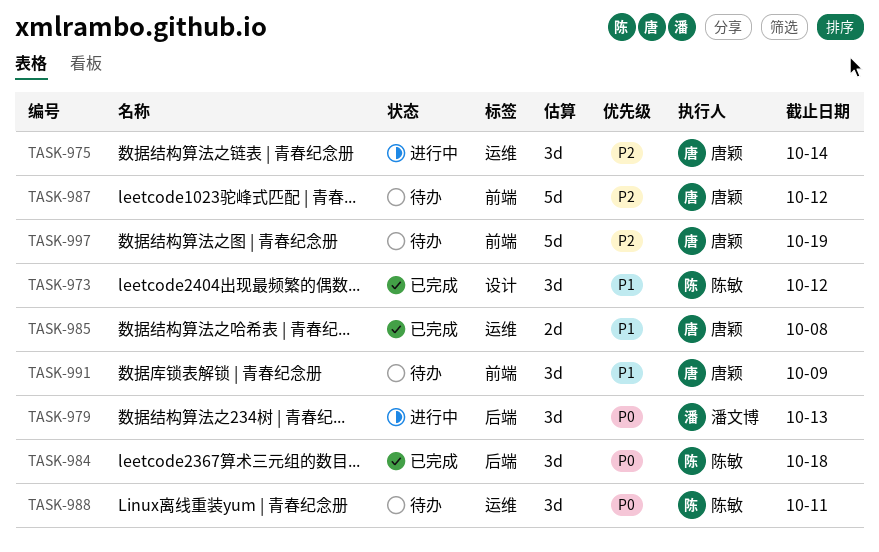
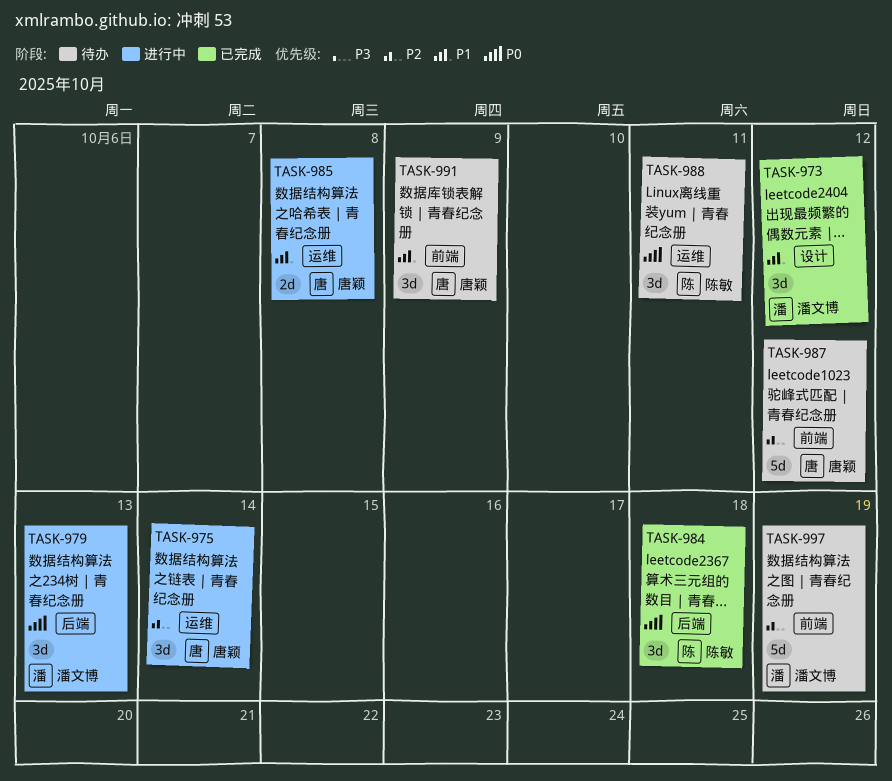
TASK-973, owner: 陈敏 -> 潘文博
TASK-985, status: 已完成 -> 进行中
TASK-997, owner: 唐颖 -> 潘文博

